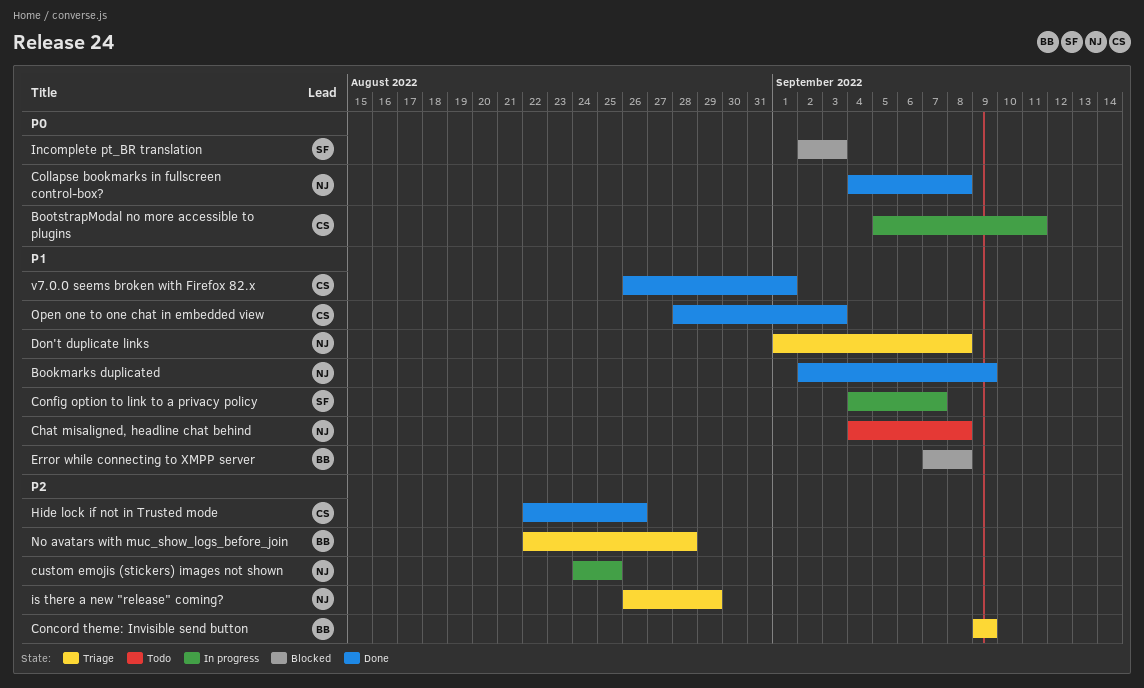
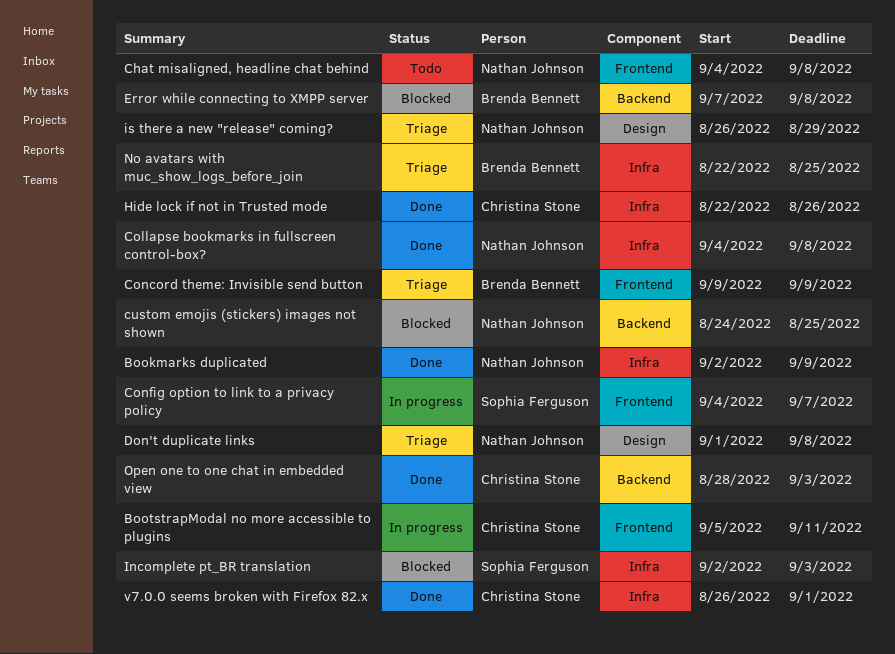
custom emojis (stickers) images not shown, status: In progress -> Blocked
No avatars with muc_show_logs_before_join, due: Aug 28 -> Aug 25

